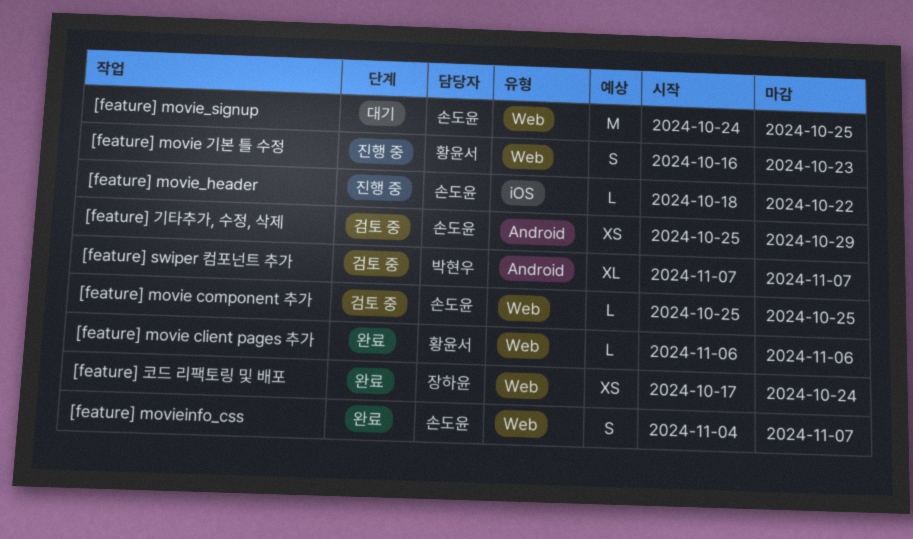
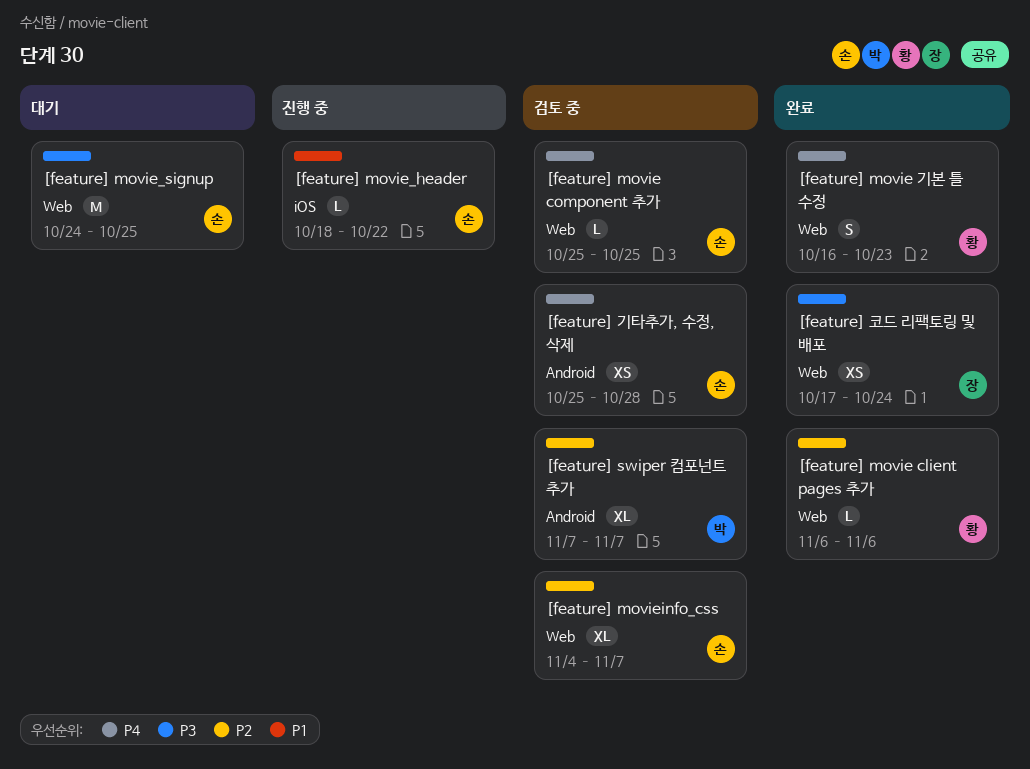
[feature] movie 기본 틀 수정, status: 진행 중 -> 완료
[feature] movieinfo_css, status: 완료 -> 검토 중
[feature] movieinfo_css, estimate: S -> XL
[feature] 기타추가, 수정, 삭제, due: Oct 29 -> Oct 28

